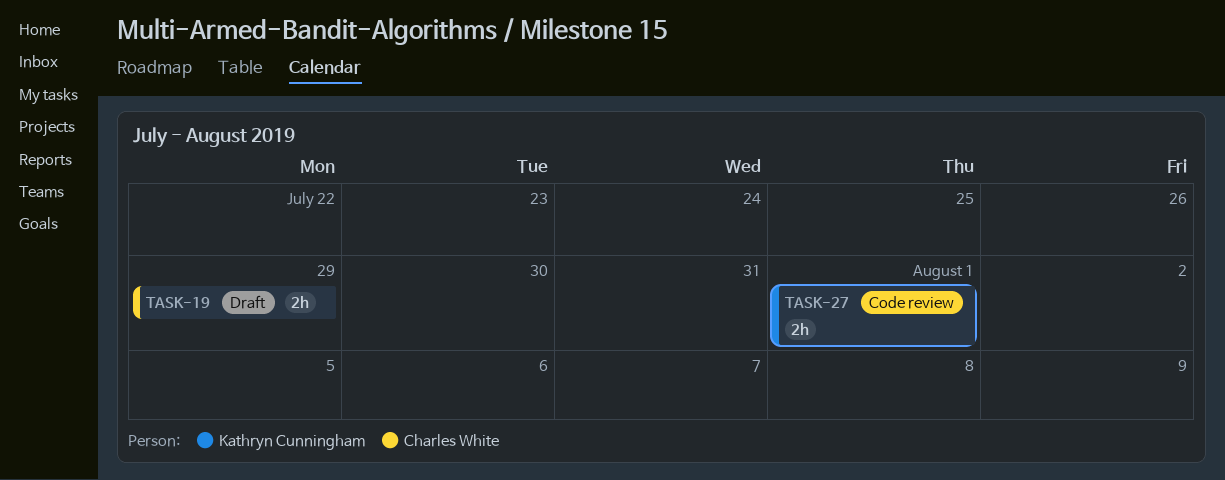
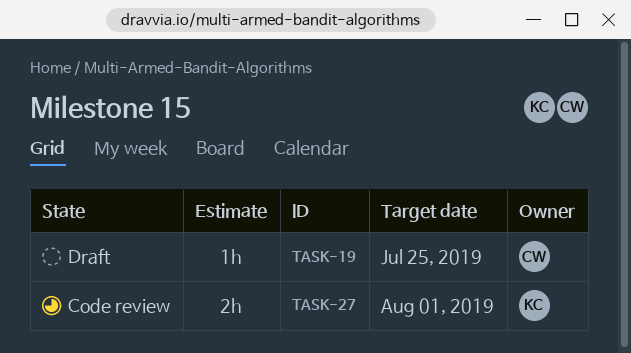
TASK-19, estimate: 2h -> 1h
TASK-19, due: Jul 29 -> Jul 25

